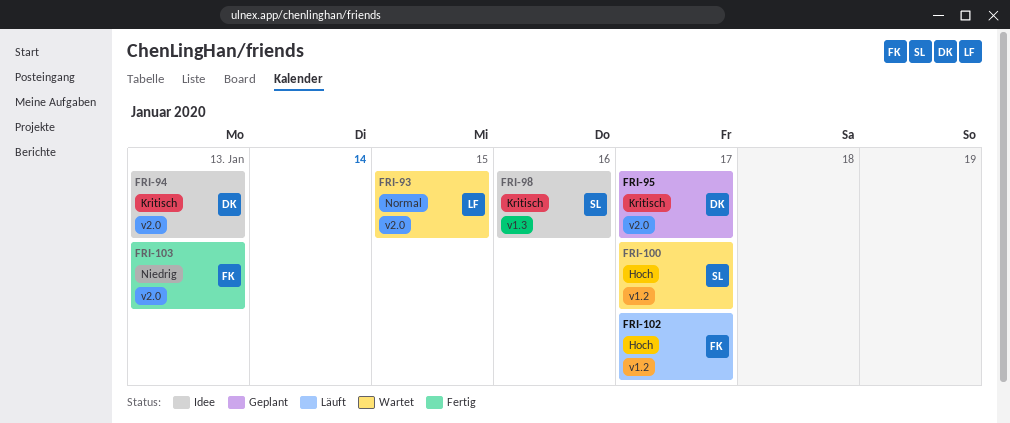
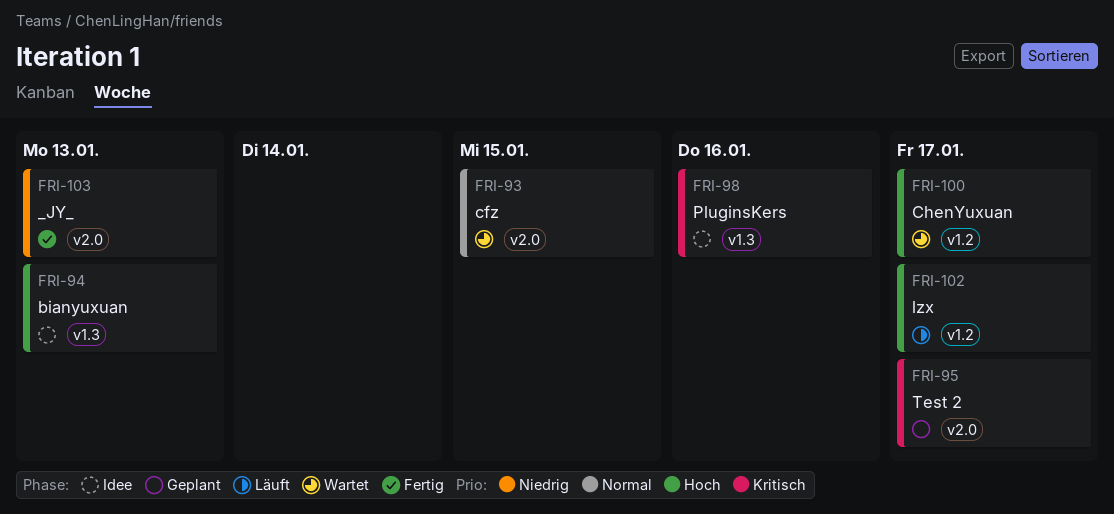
FRI-94, priority: Kritisch -> Hoch
FRI-94, label: v2.0 -> v1.3

